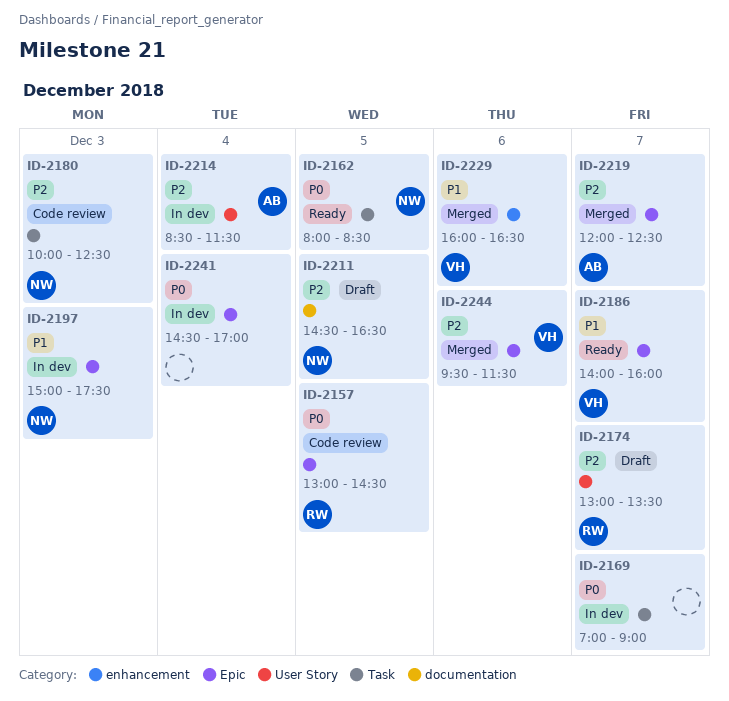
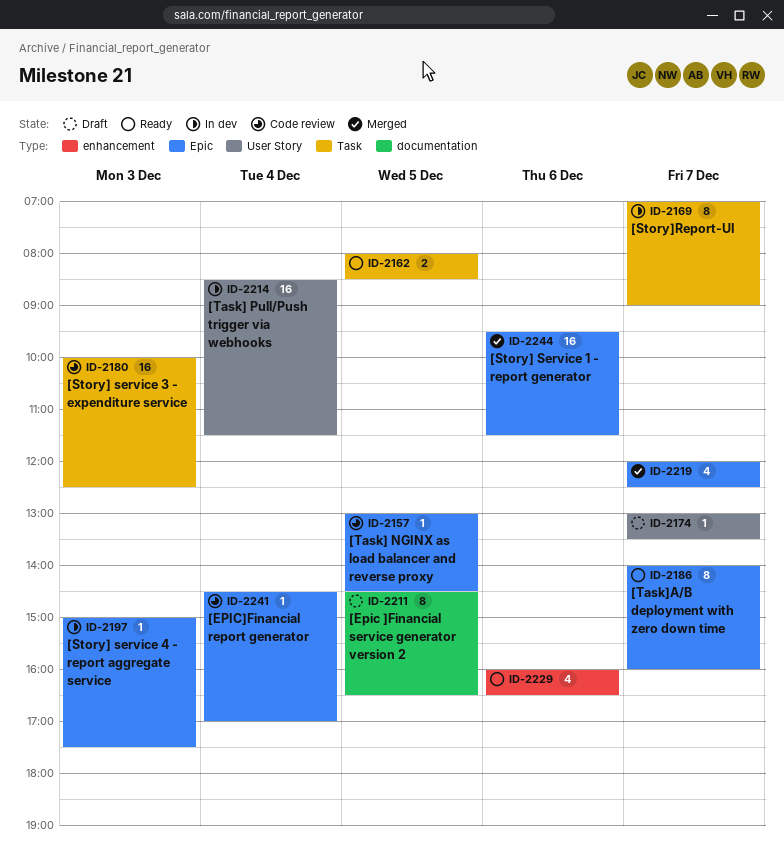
ID-2229, status: Merged -> Ready
ID-2241, status: In dev -> Code review

